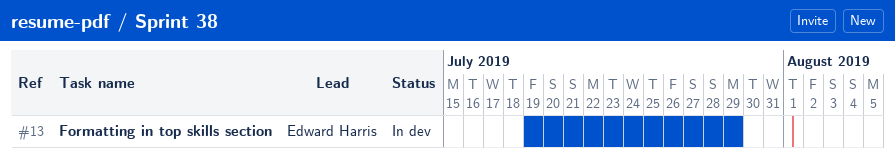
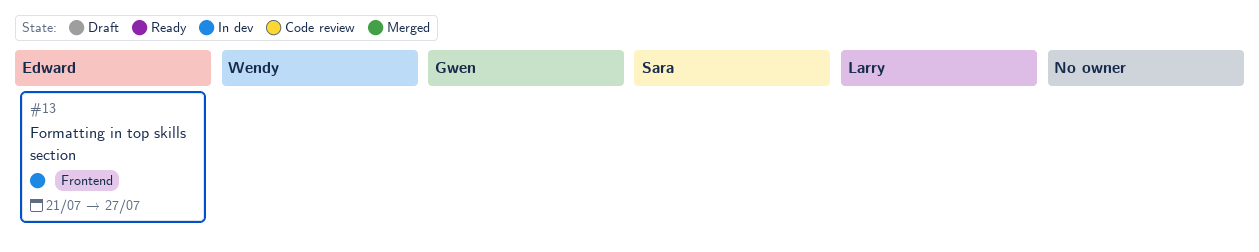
#13, start: Jul 19 -> Jul 21
#13, due: Jul 29 -> Jul 27

